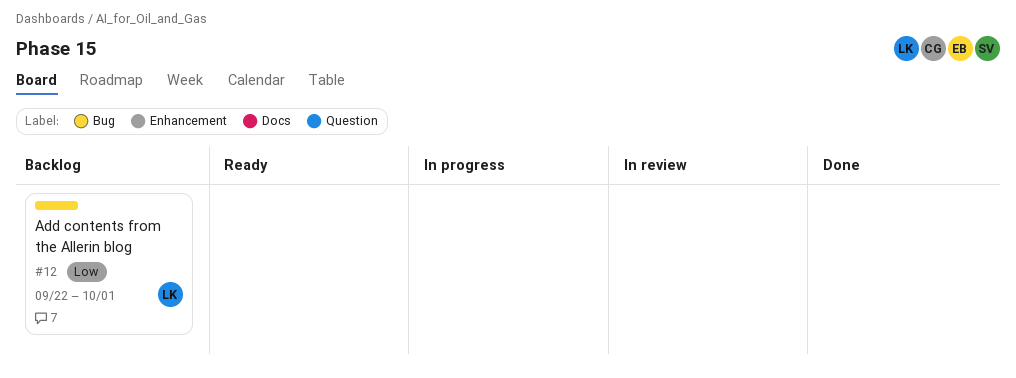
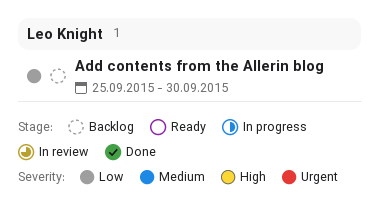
Add contents from the Allerin blog, start: Sep 22 -> Sep 25
Add contents from the Allerin blog, due: Oct 1 -> Sep 30

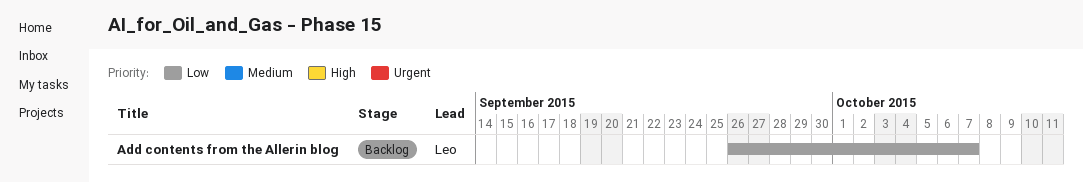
Add contents from the Allerin blog, start: Sep 25 -> Sep 26
Add contents from the Allerin blog, due: Sep 30 -> Oct 7

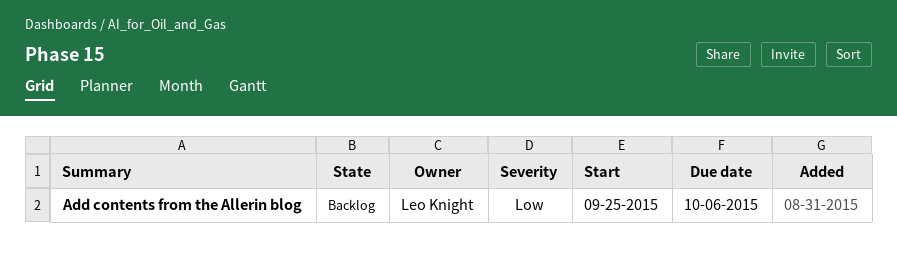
Add contents from the Allerin blog, start: Sep 26 -> Sep 25
Add contents from the Allerin blog, due: Oct 7 -> Oct 6

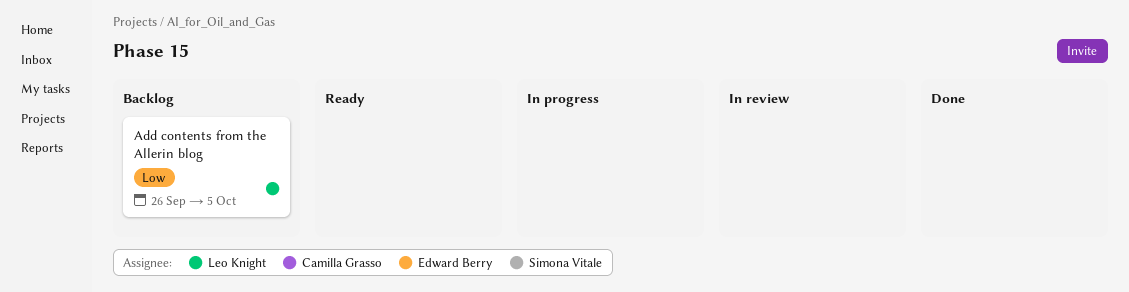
Add contents from the Allerin blog, start: Sep 25 -> Sep 26
Add contents from the Allerin blog, due: Oct 6 -> Oct 5

